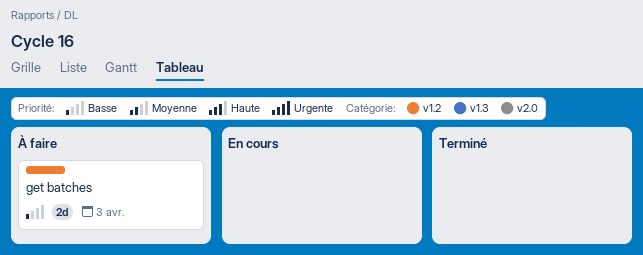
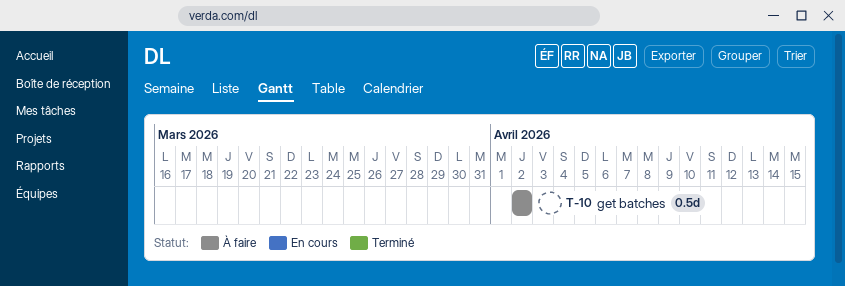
get batches, estimate: 2d -> 0.5d
get batches, due: Apr 3 -> Apr 2

